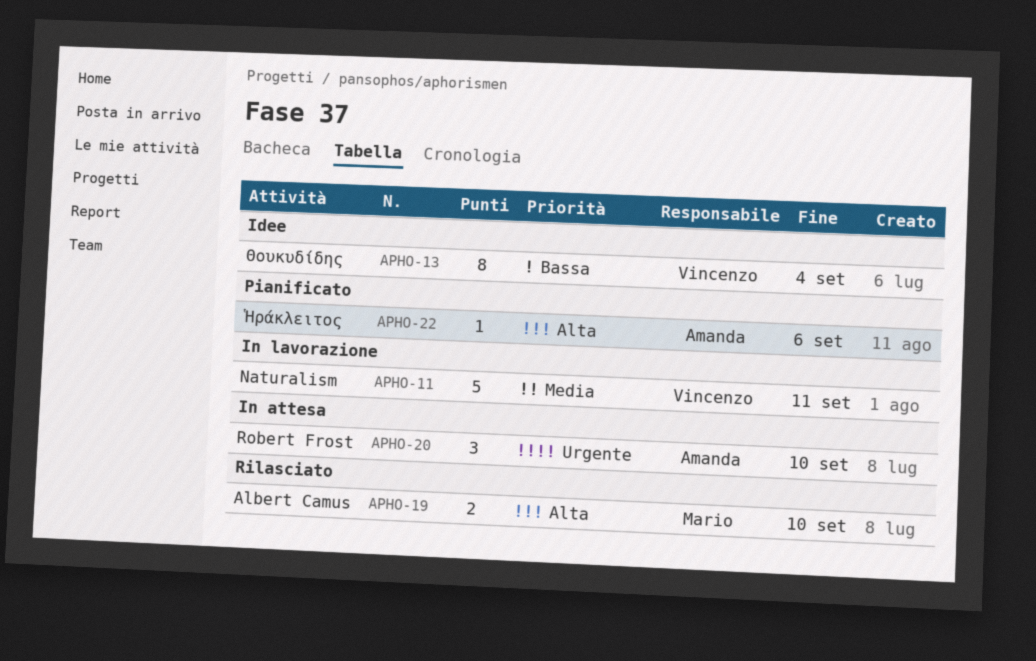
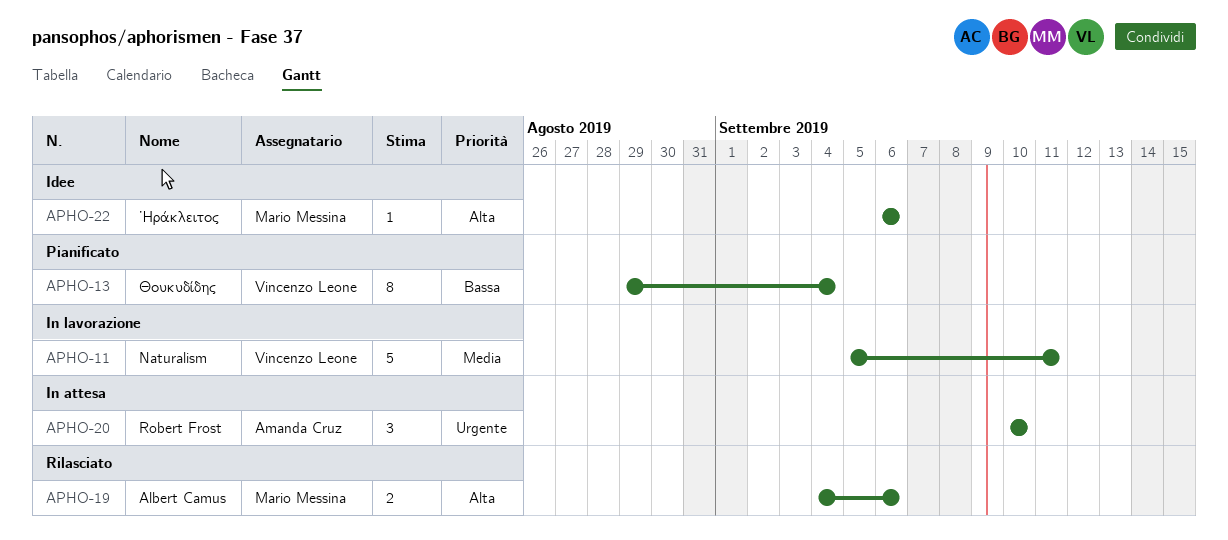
APHO-13, status: Idee -> Pianificato
APHO-19, due: Sep 10 -> Sep 6
APHO-22, status: Pianificato -> Idee
APHO-22, owner: Amanda Cruz -> Mario Messina

